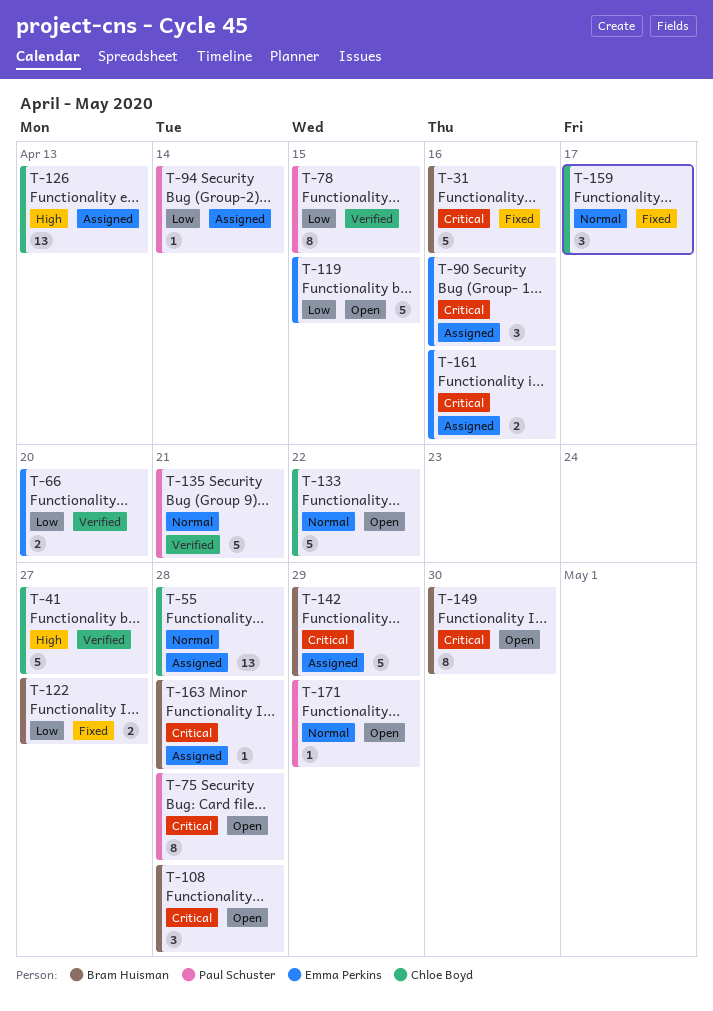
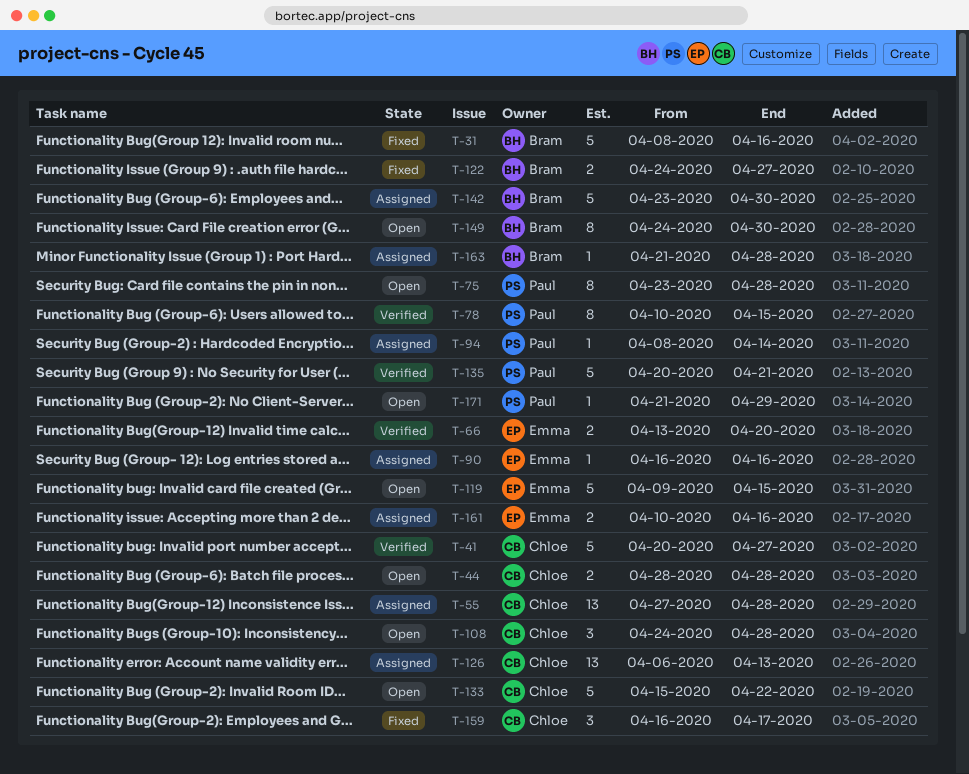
T-44: none -> present
T-90, estimate: 3 -> 1
T-108, owner: Bram Huisman -> Chloe Boyd
T-142, due: Apr 29 -> Apr 30

